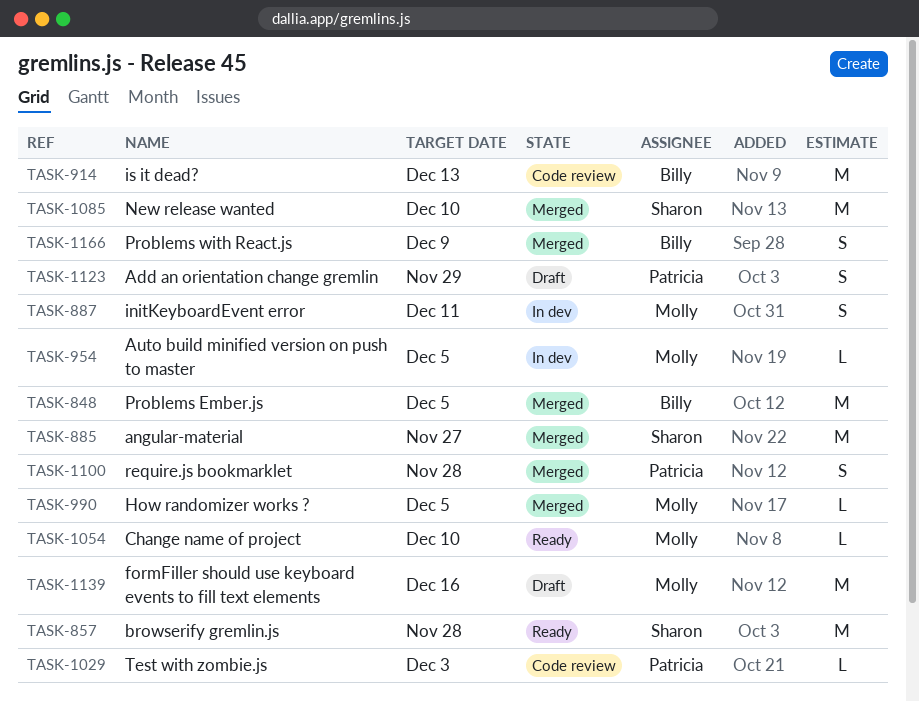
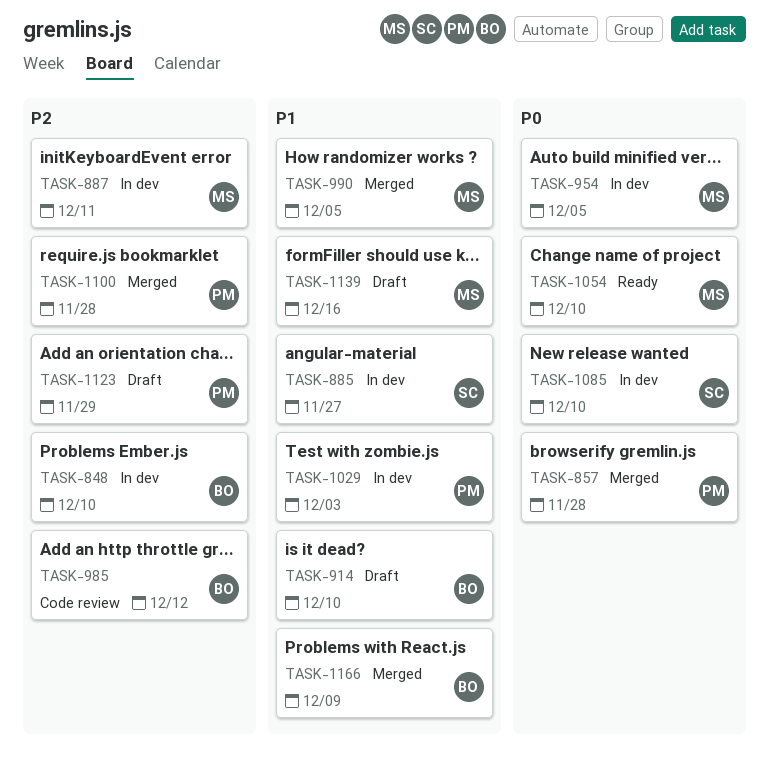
TASK-848, status: Merged -> In dev
TASK-848, due: Dec 5 -> Dec 10
TASK-857, status: Ready -> Merged
TASK-857, owner: Sharon -> Patricia
TASK-885, status: Merged -> In dev
TASK-914, status: Code review -> Draft
TASK-914, due: Dec 13 -> Dec 10
TASK-985: none -> present
TASK-1029, status: Code review -> In dev
TASK-1085, status: Merged -> In dev

